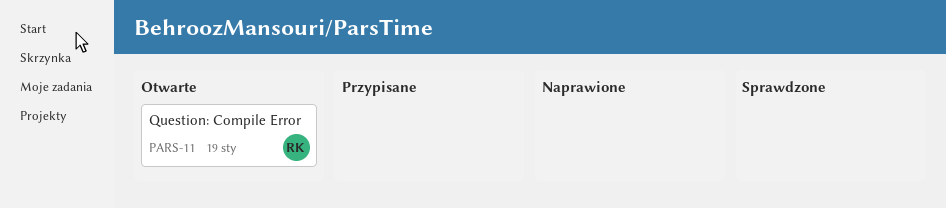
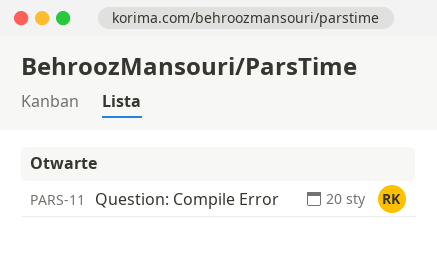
PARS-11, due: Jan 19 -> Jan 20

